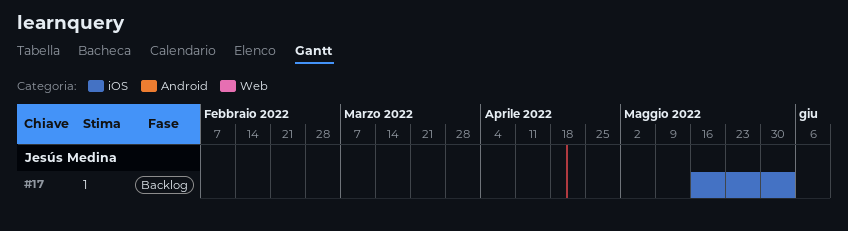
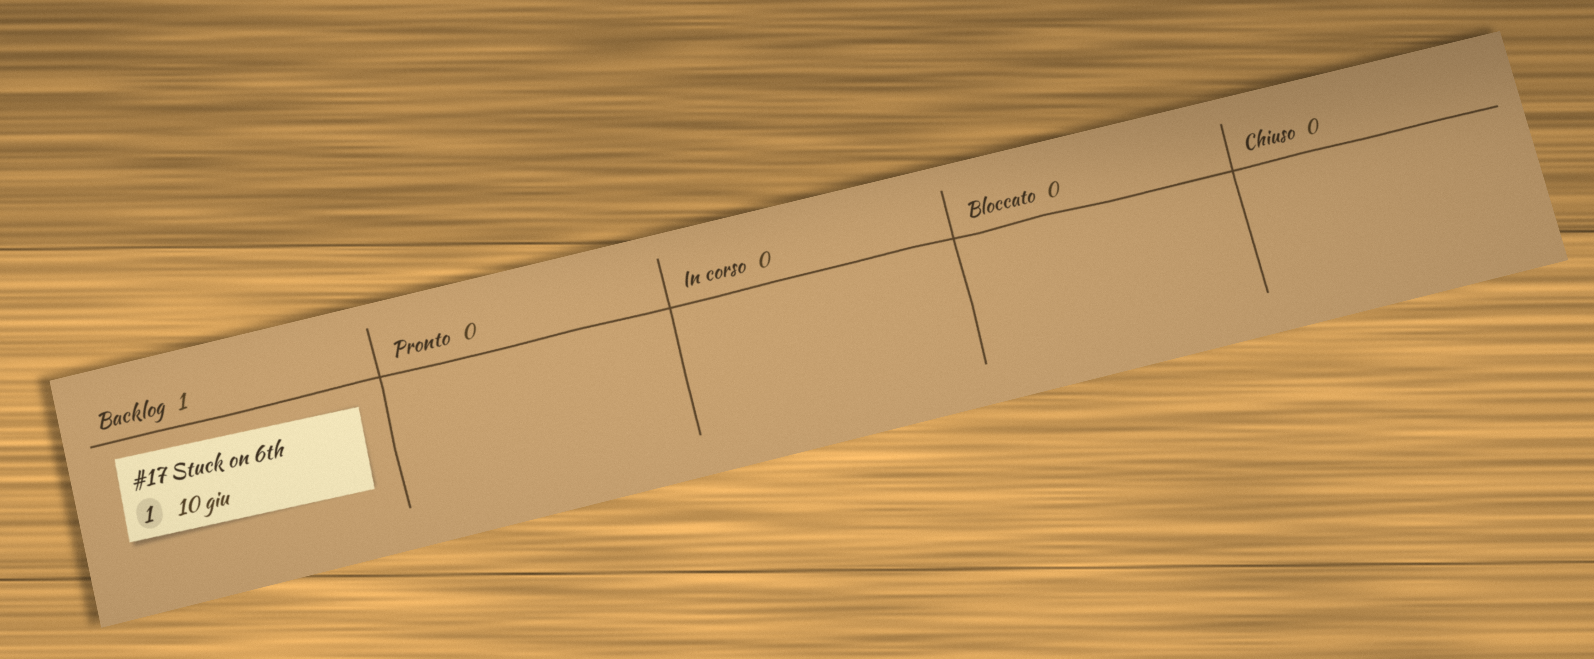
#17, due: Jun 3 -> Jun 10

